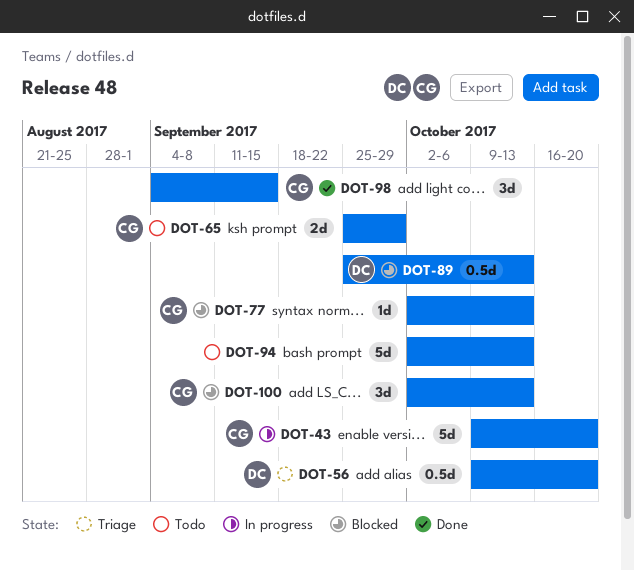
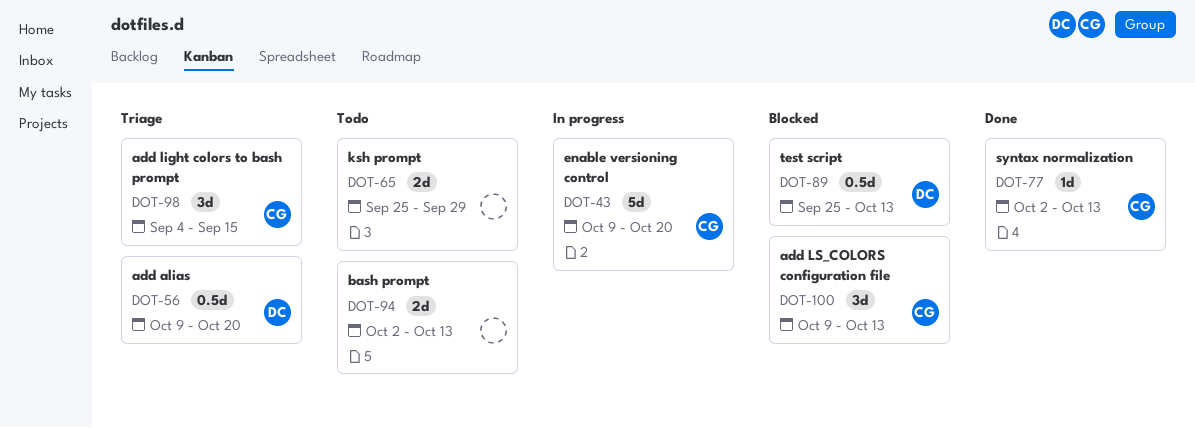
DOT-65, owner: CG -> none
DOT-77, status: Blocked -> Done
DOT-94, estimate: 5d -> 2d
DOT-98, status: Done -> Triage
DOT-100, start: Oct 2 -> Oct 9

